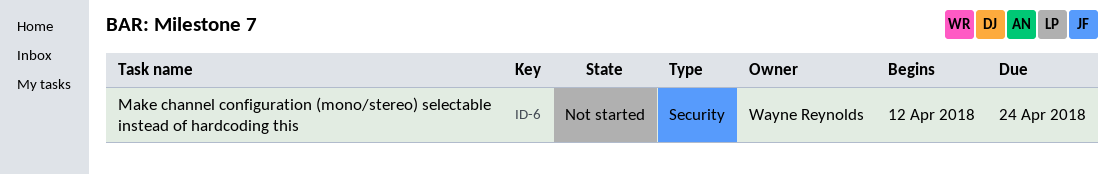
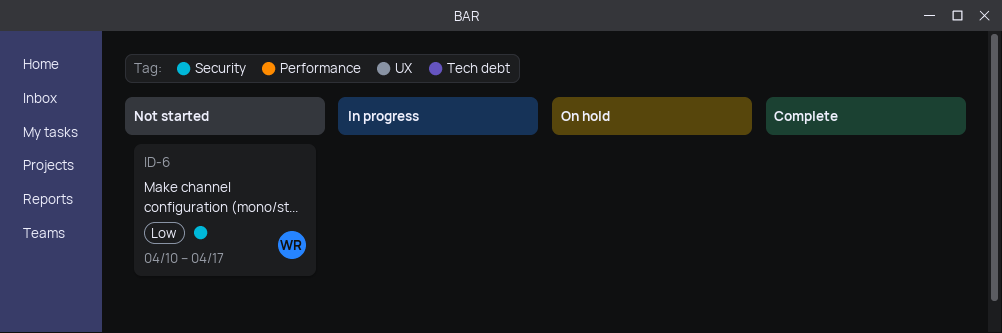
ID-6, start: Apr 12 -> Apr 10
ID-6, due: Apr 24 -> Apr 17

